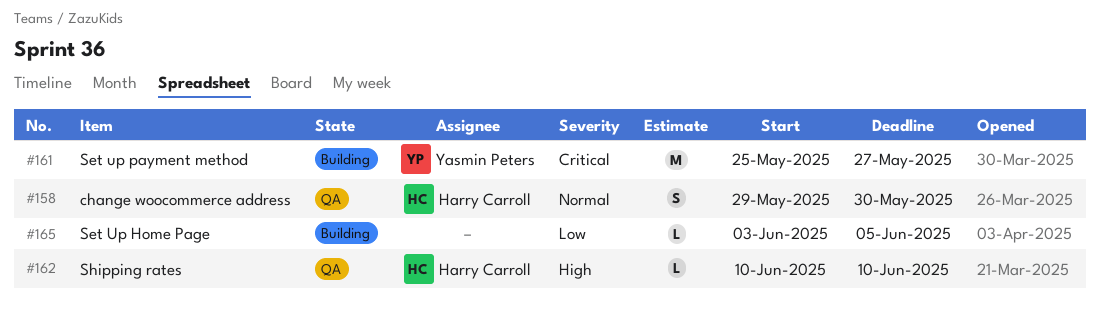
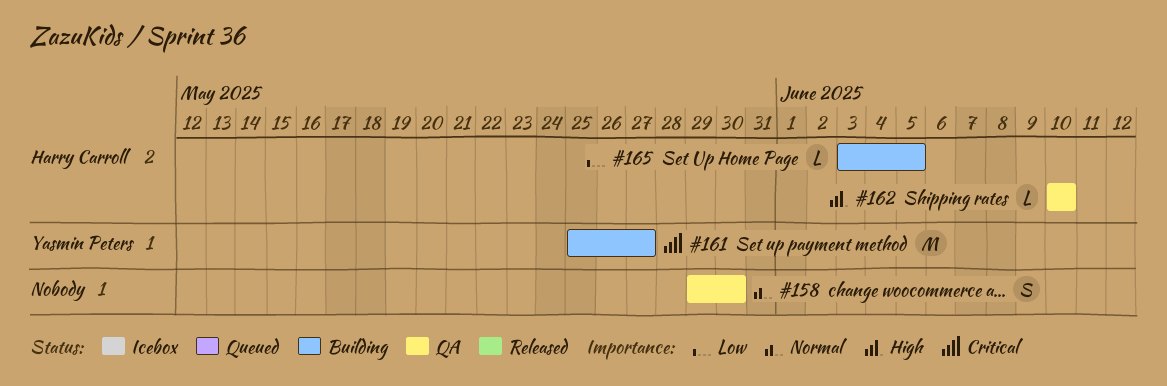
#158, owner: Harry Carroll -> none
#165, owner: none -> Harry Carroll

